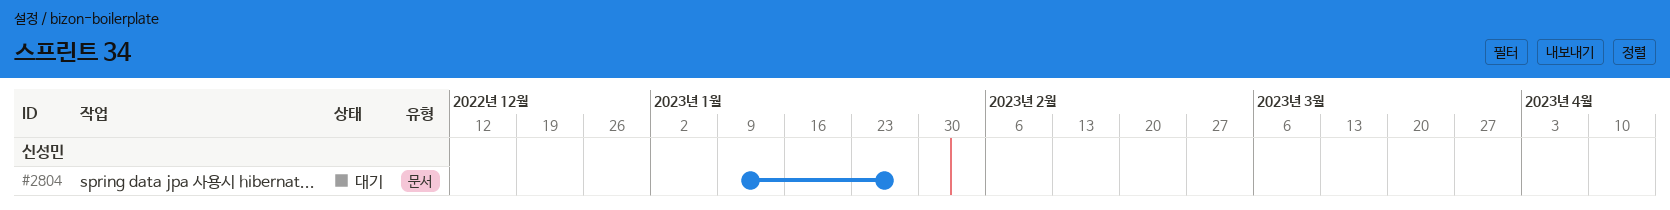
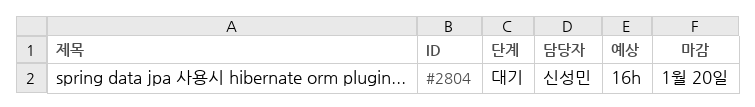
#2804, due: Jan 27 -> Jan 20

